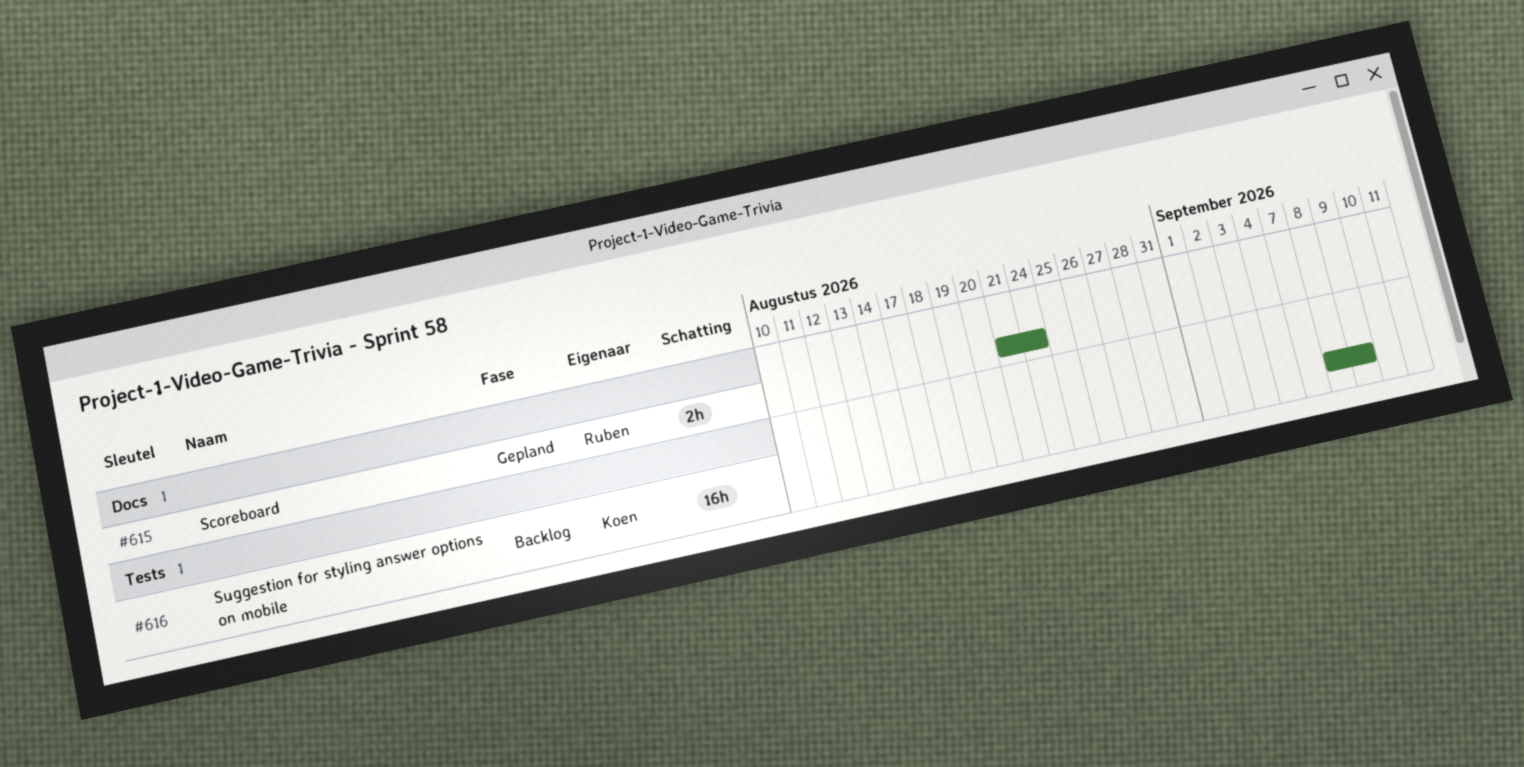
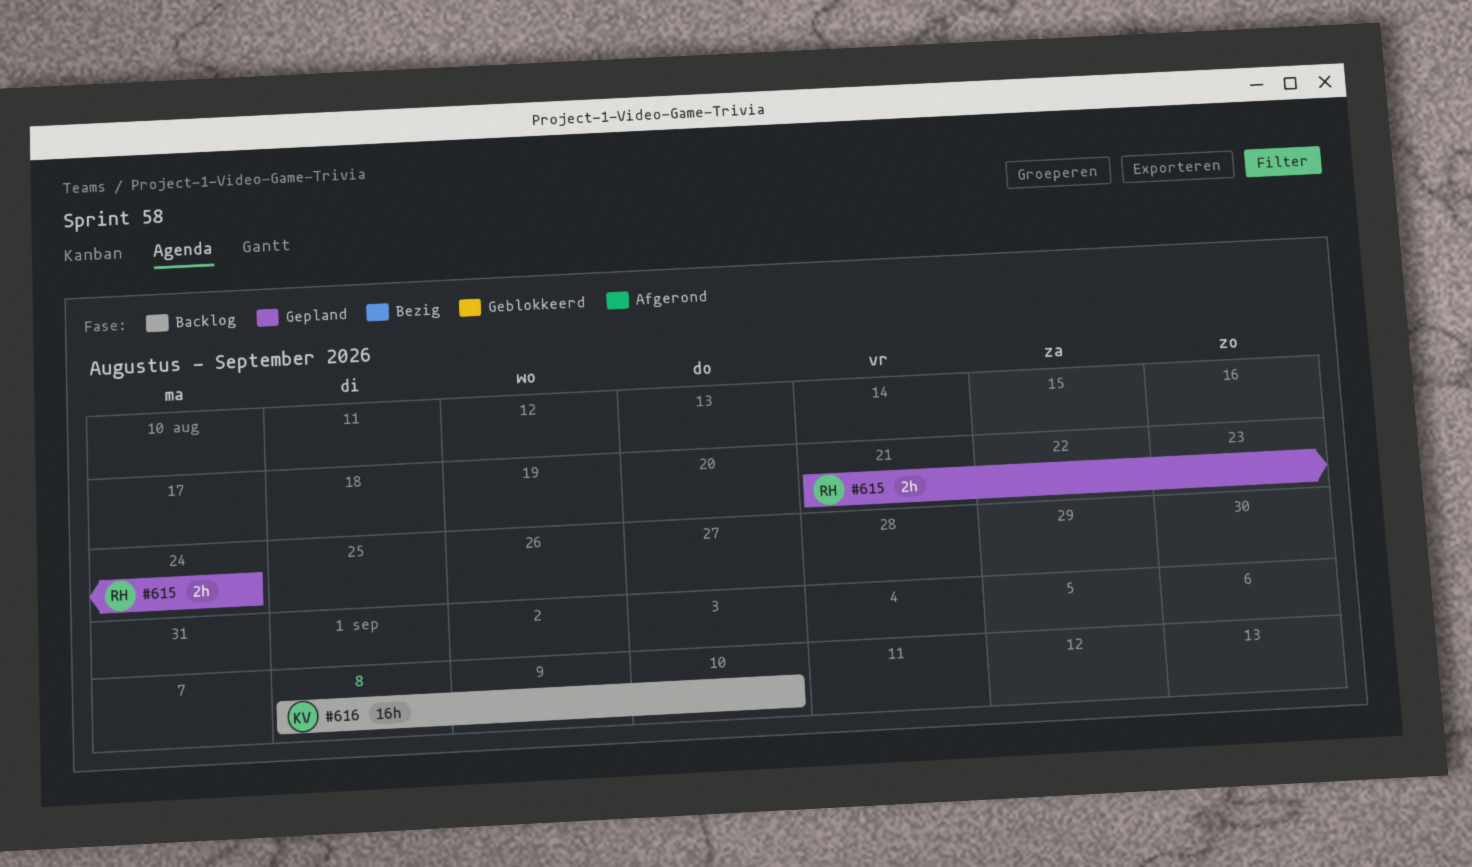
#616, due: Sep 9 -> Sep 10

